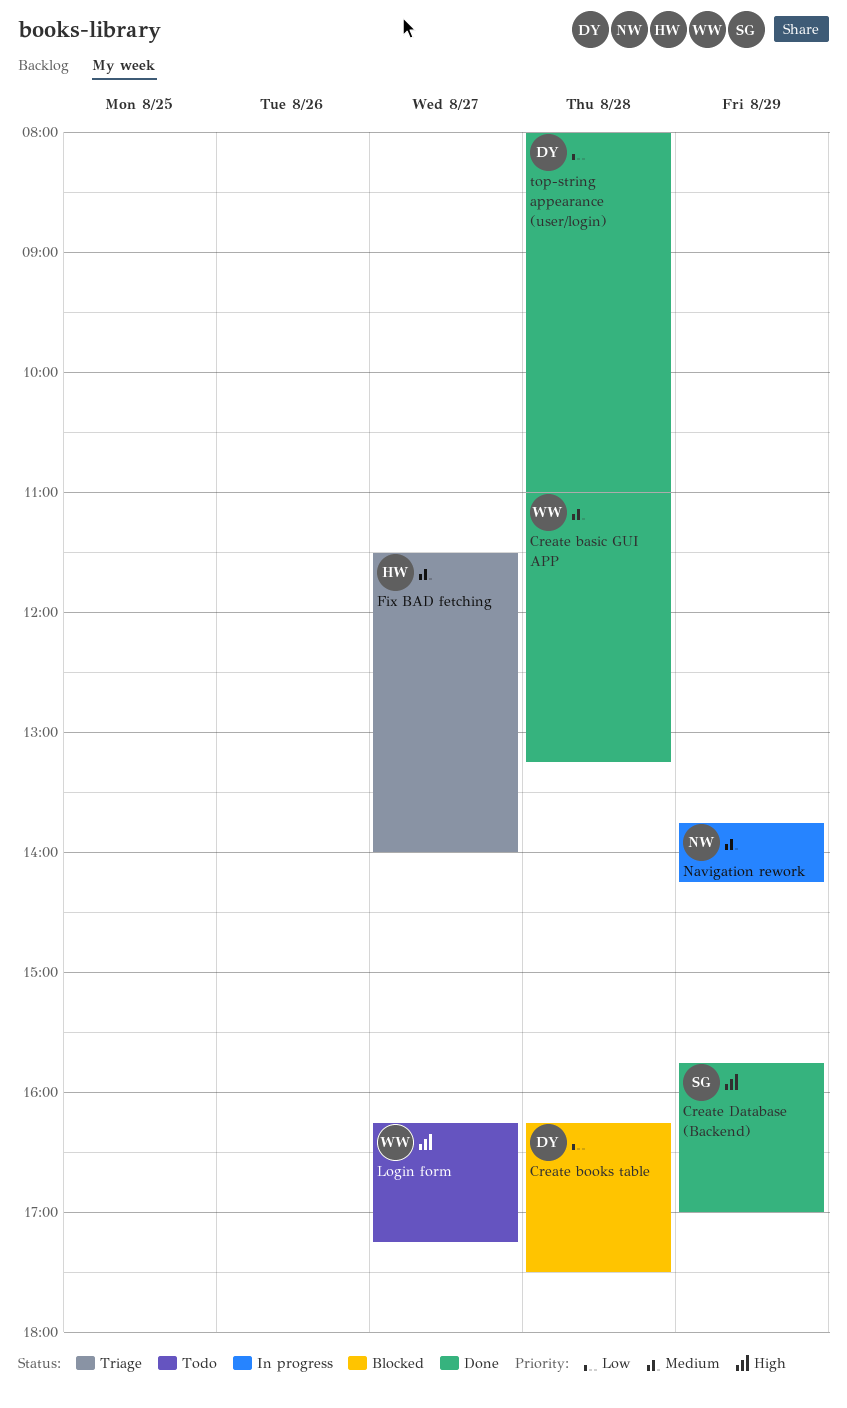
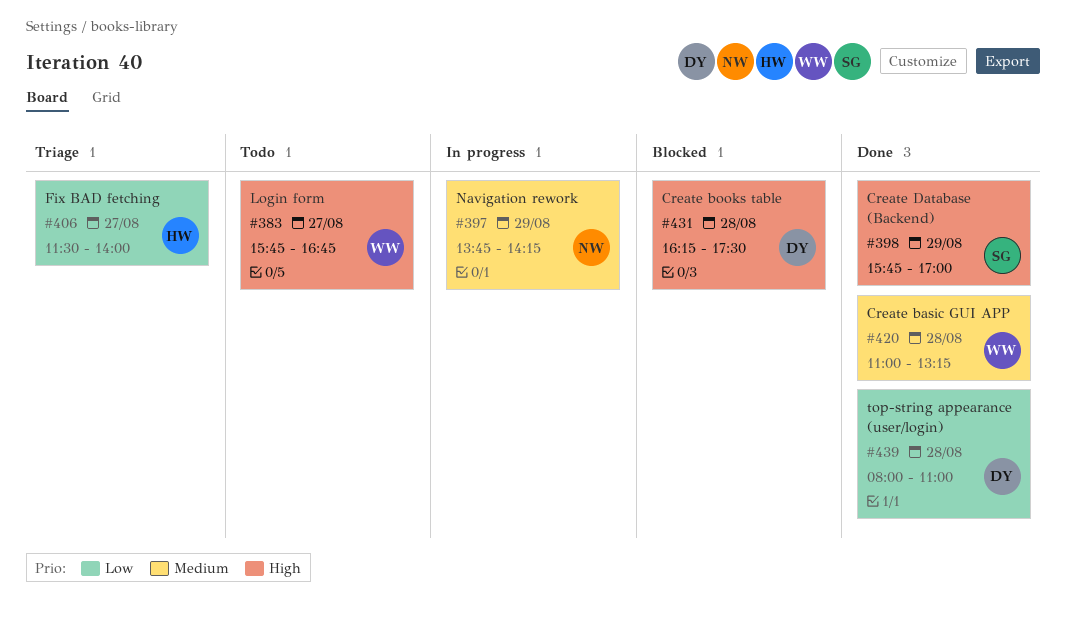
Create books table, priority: Low -> High
Fix BAD fetching, priority: Medium -> Low
Login form, begins: 16:15 -> 15:45
Login form, ends: 17:15 -> 16:45

